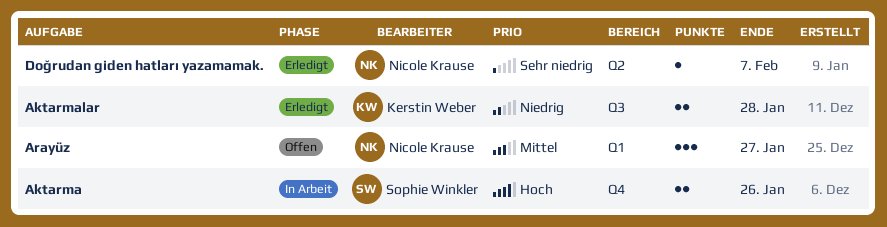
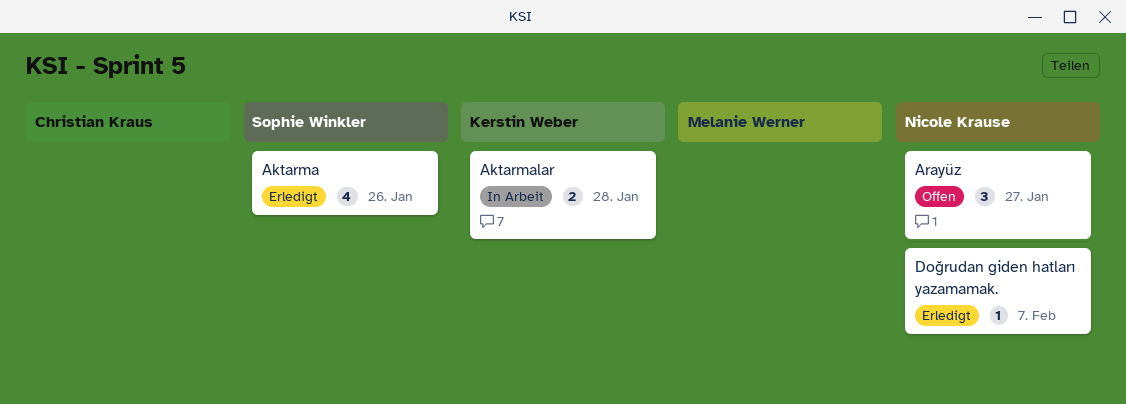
Aktarma, status: In Arbeit -> Erledigt
Aktarma, estimate: 2 -> 4
Aktarmalar, status: Erledigt -> In Arbeit

